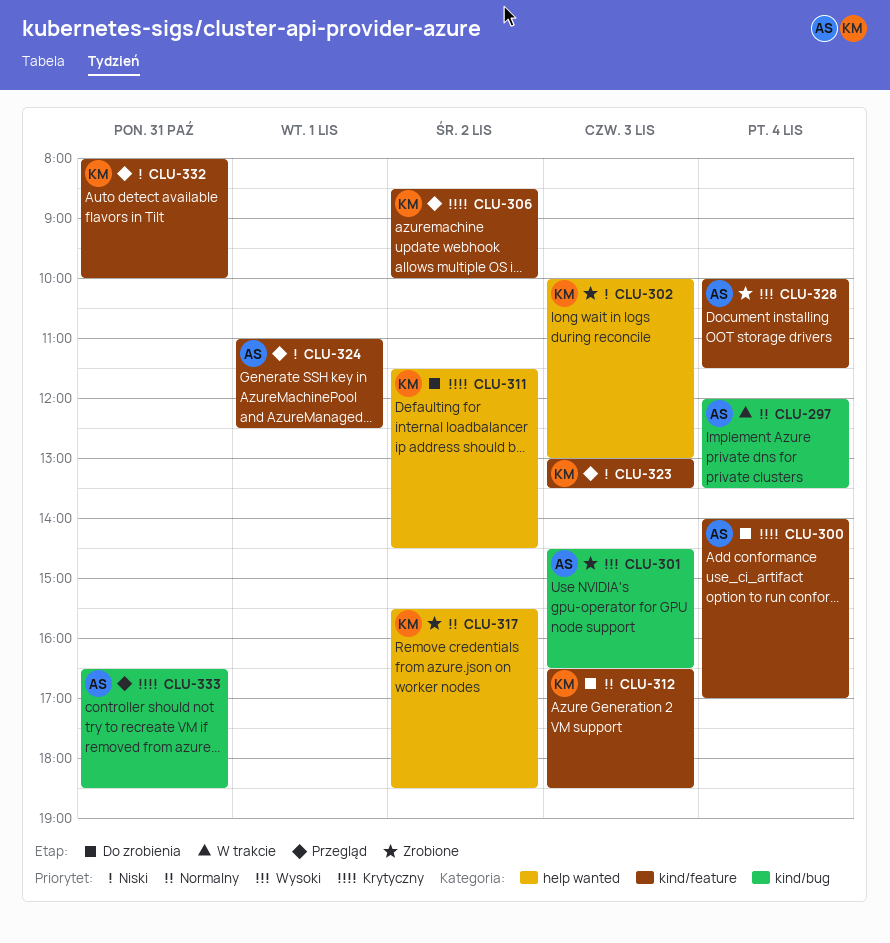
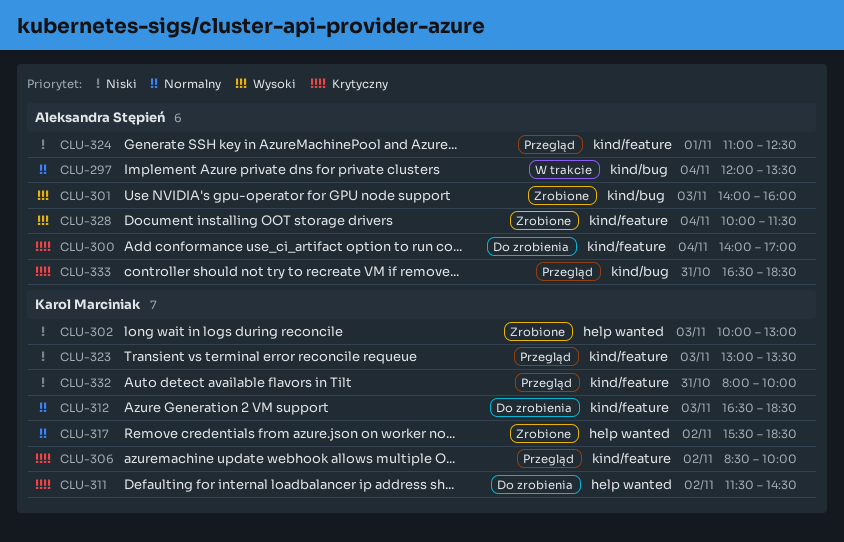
CLU-301, begins: 14:30 -> 14:00
CLU-301, ends: 16:30 -> 16:00

